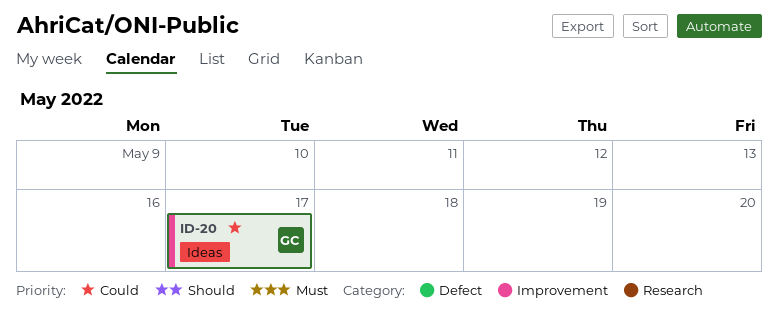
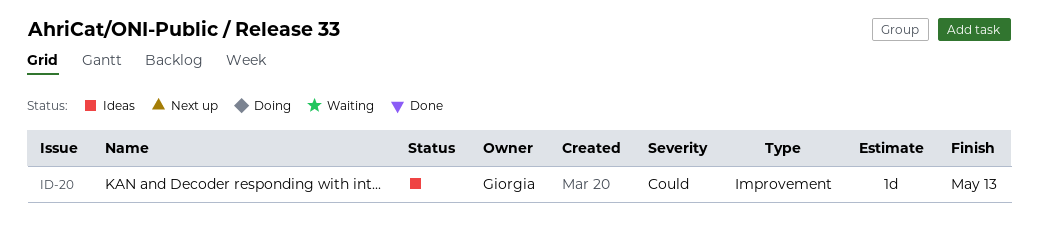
ID-20, due: May 17 -> May 13

